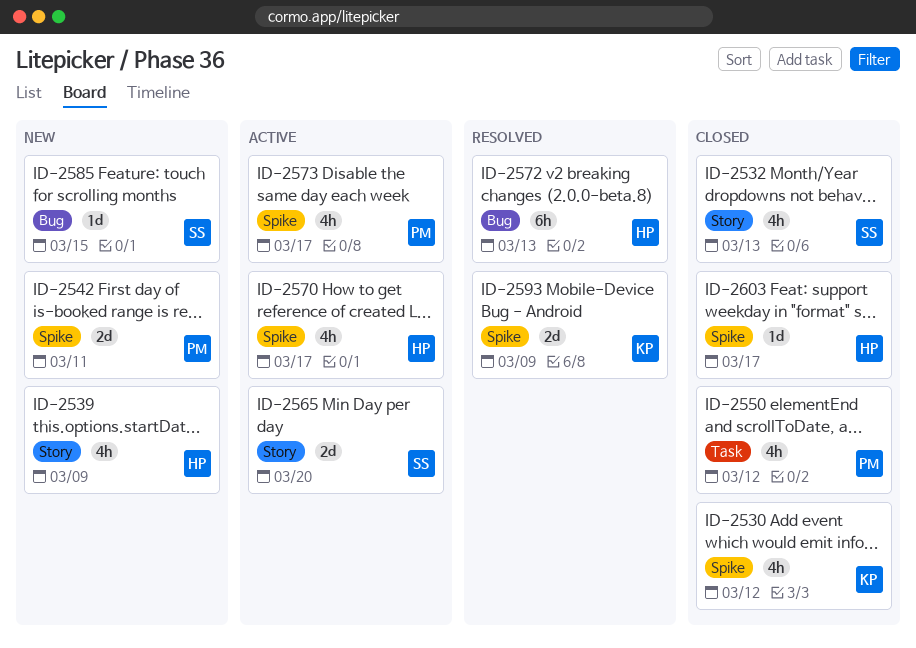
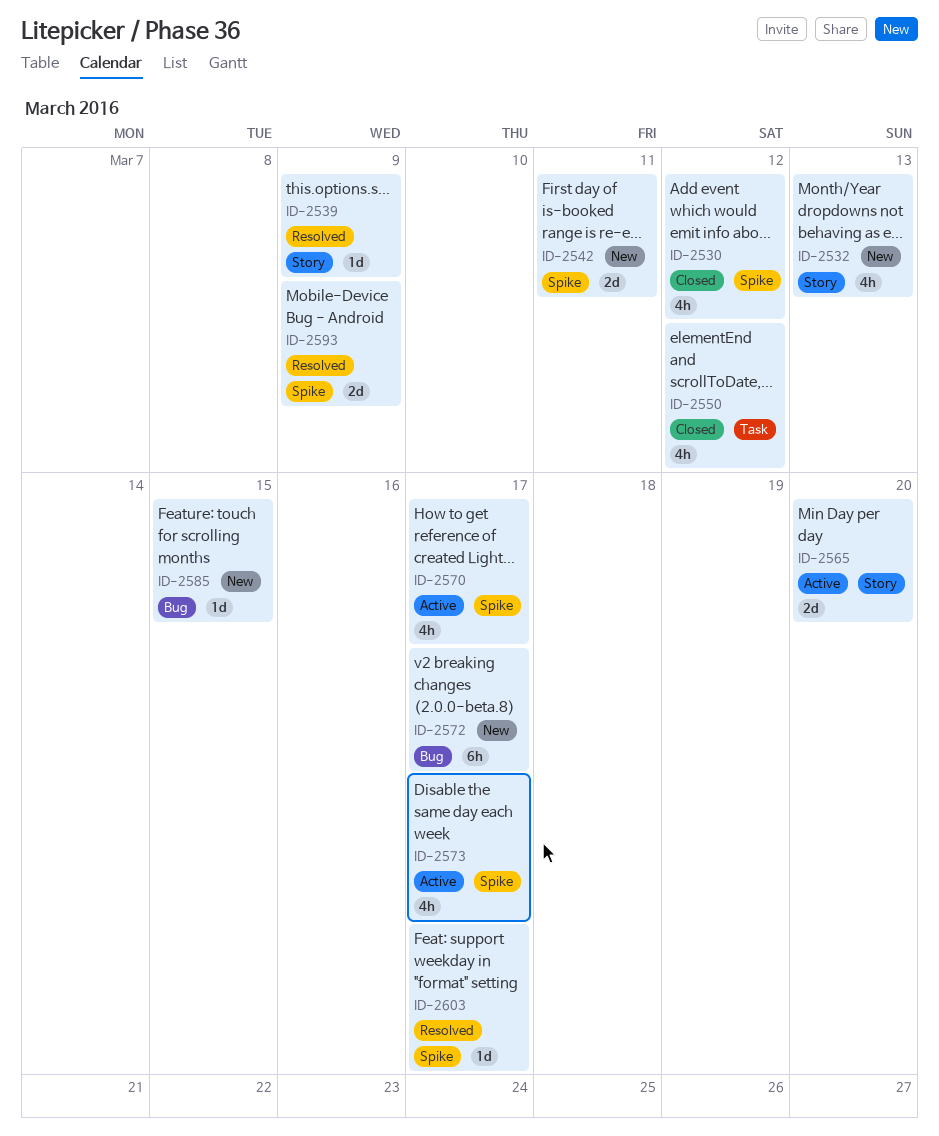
ID-2532, status: Closed -> New
ID-2539, status: New -> Resolved
ID-2539, estimate: 4h -> 1d
ID-2572, status: Resolved -> New
ID-2572, due: Mar 13 -> Mar 17
ID-2603, status: Closed -> Resolved

